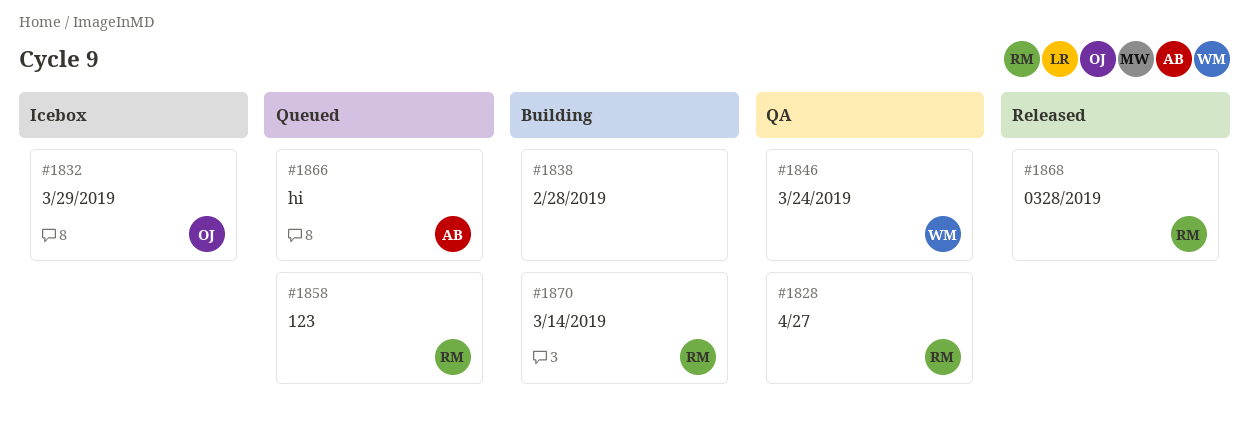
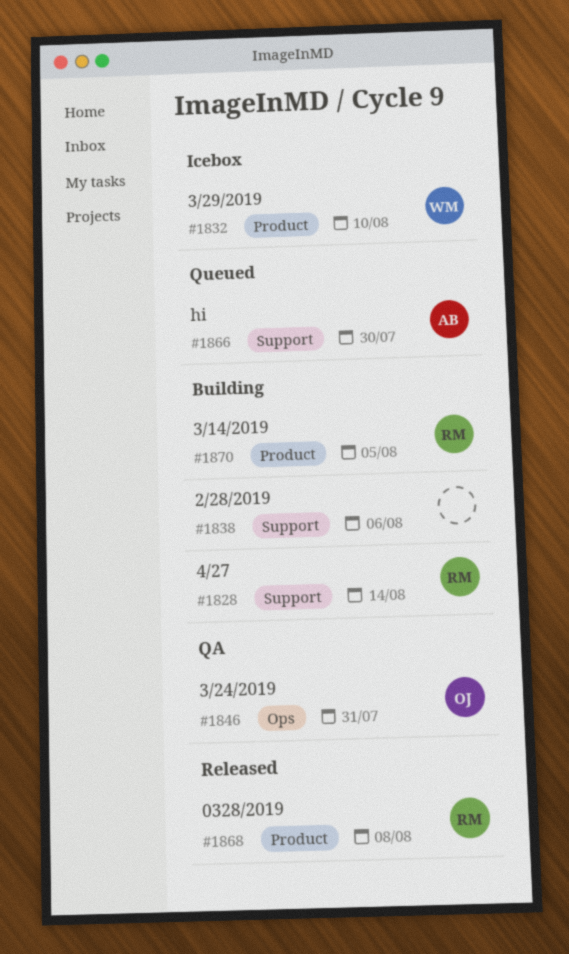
#1828, status: QA -> Building
#1832, owner: OJ -> WM
#1846, owner: WM -> OJ
#1858: present -> none

